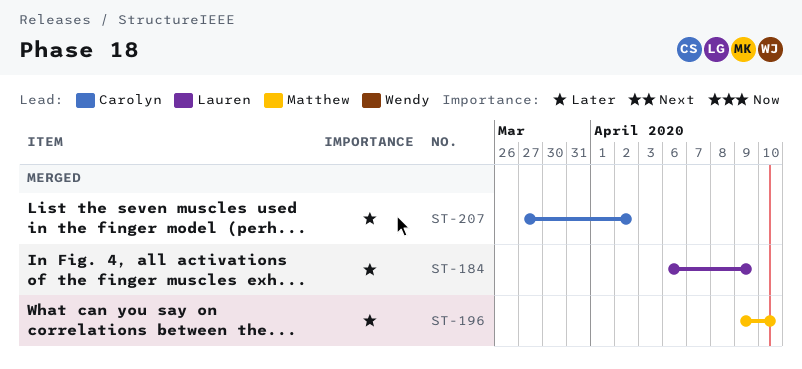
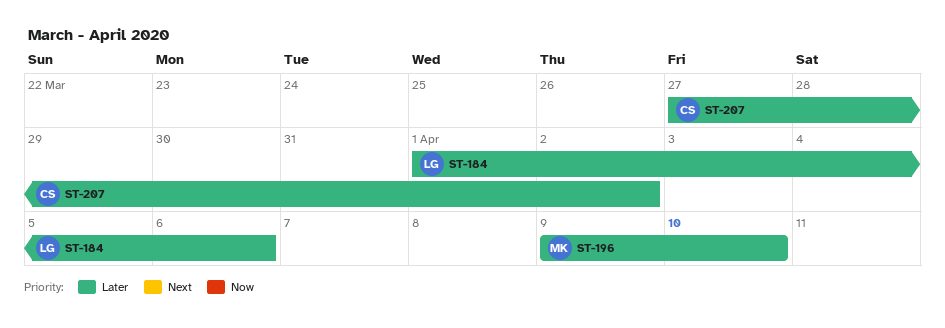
ST-184, start: Apr 6 -> Apr 1
ST-184, due: Apr 9 -> Apr 6

